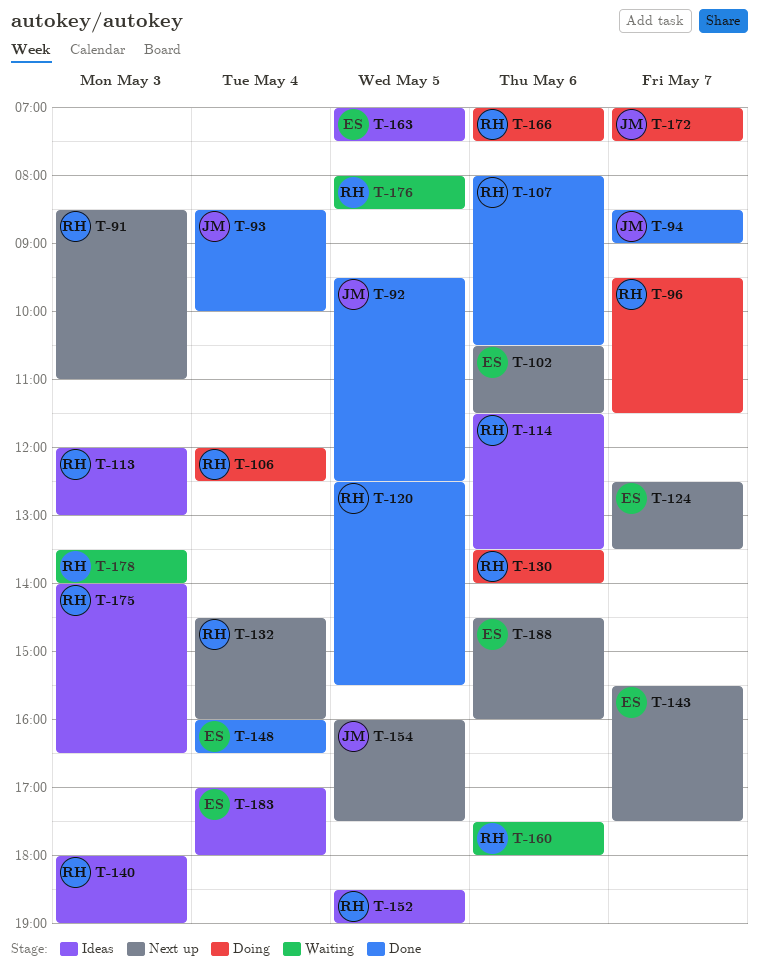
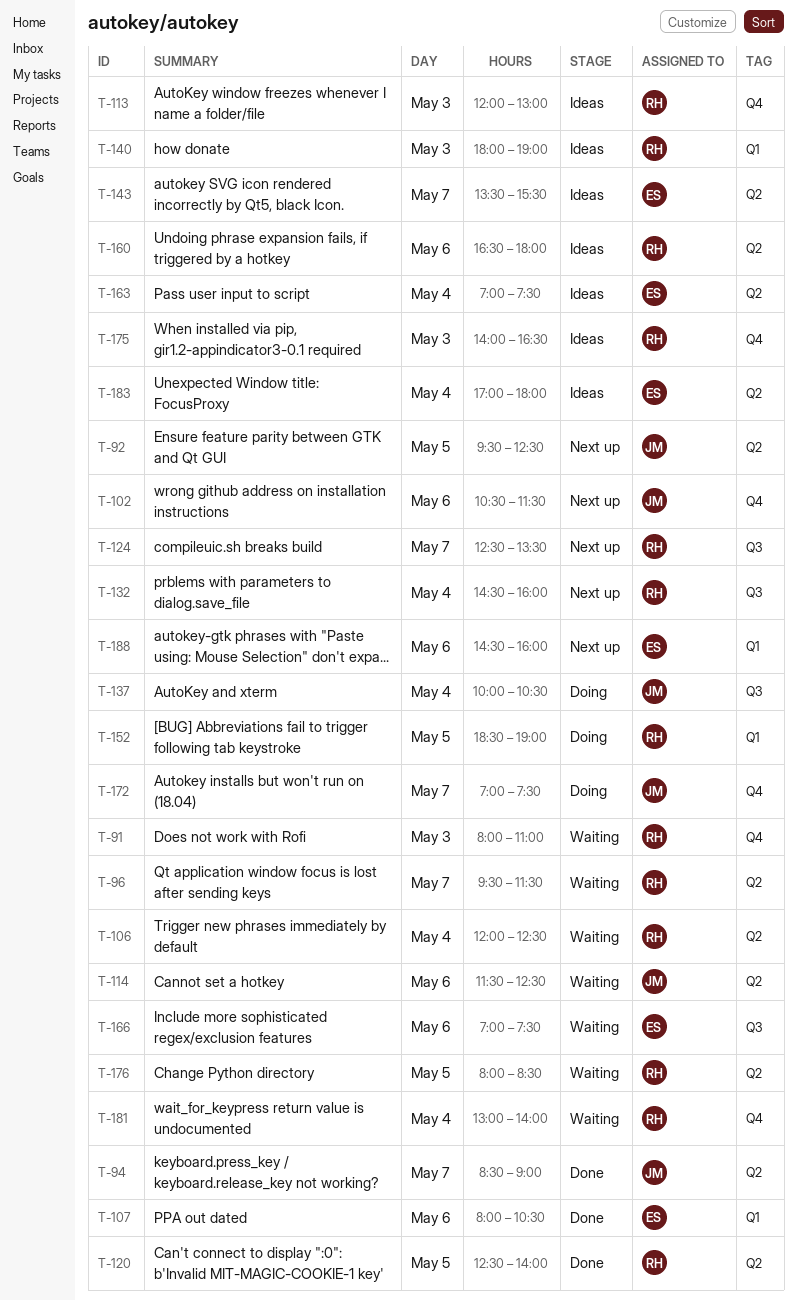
T-91, status: Next up -> Waiting
T-91, begins: 08:30 -> 08:00
T-92, status: Done -> Next up
T-93: present -> none
T-96, status: Doing -> Waiting
T-102, owner: ES -> JM
T-106, status: Doing -> Waiting
T-107, owner: RH -> ES
T-114, status: Ideas -> Waiting
T-114, owner: RH -> JM
T-114, ends: 13:30 -> 12:30
T-120, ends: 15:30 -> 14:00
T-124, owner: ES -> RH
T-130: present -> none
T-137: none -> present
T-143, status: Next up -> Ideas
T-143, begins: 15:30 -> 13:30
T-143, ends: 17:30 -> 15:30
T-148: present -> none
T-152, status: Ideas -> Doing
T-154: present -> none
T-160, status: Waiting -> Ideas
T-160, begins: 17:30 -> 16:30
T-163, day: May 5 -> May 4
T-166, status: Doing -> Waiting
T-166, owner: RH -> ES
T-178: present -> none
T-181: none -> present

